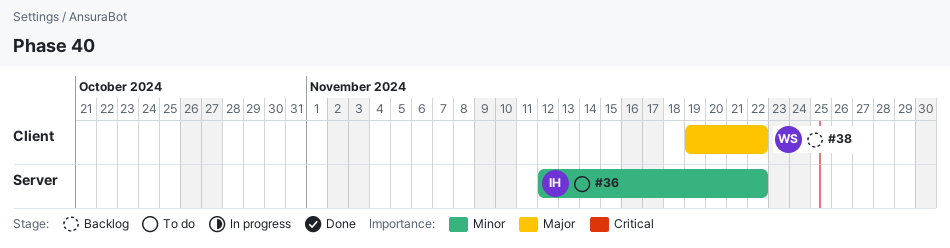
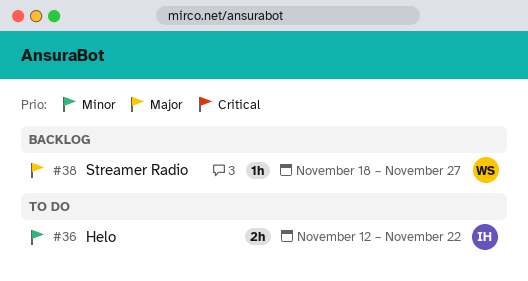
#38, start: Nov 19 -> Nov 18
#38, due: Nov 22 -> Nov 27

